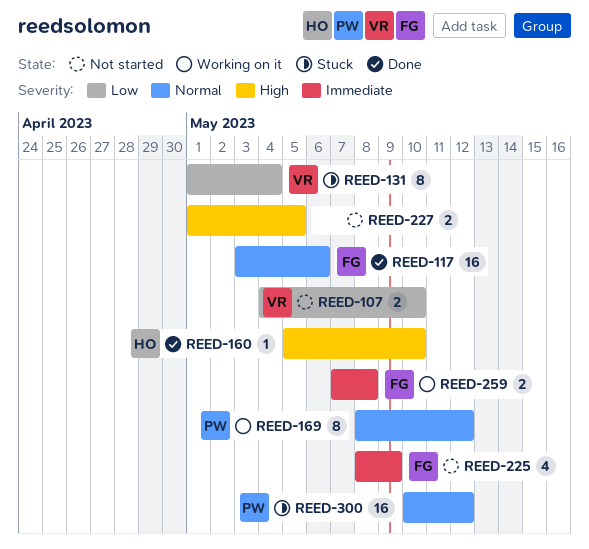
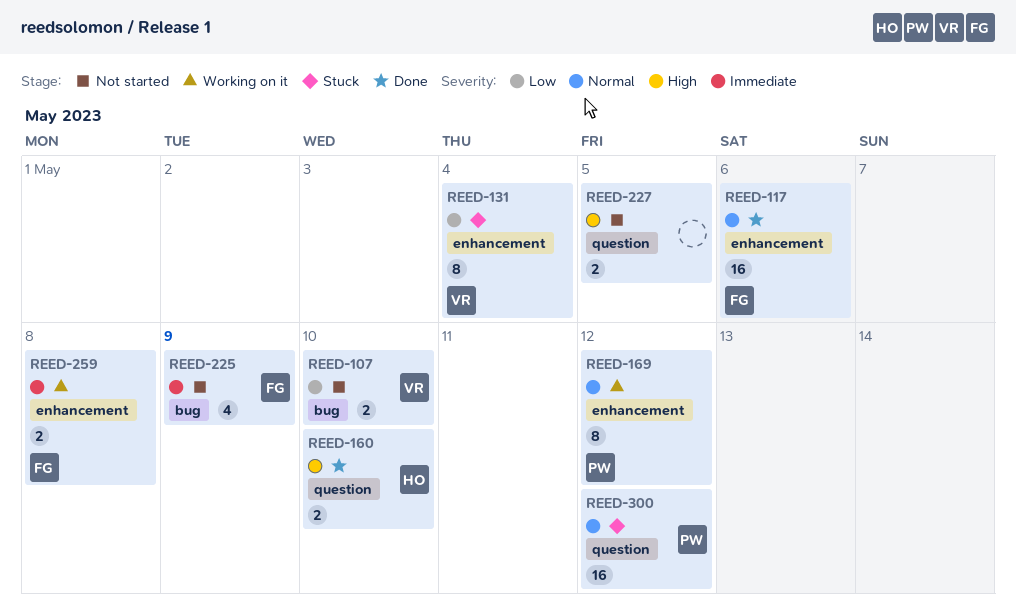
REED-160, estimate: 1 -> 2

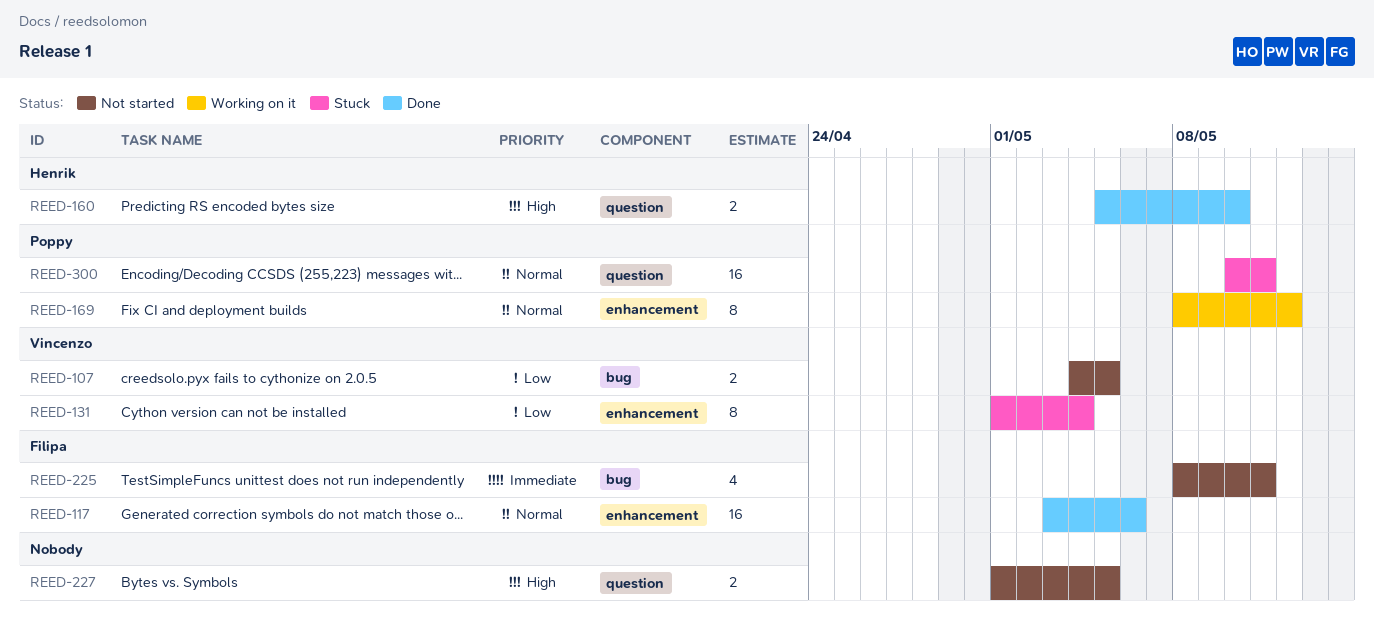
REED-107, due: May 10 -> May 5
REED-225, due: May 9 -> May 11
REED-259: present -> none
REED-300, due: May 12 -> May 11

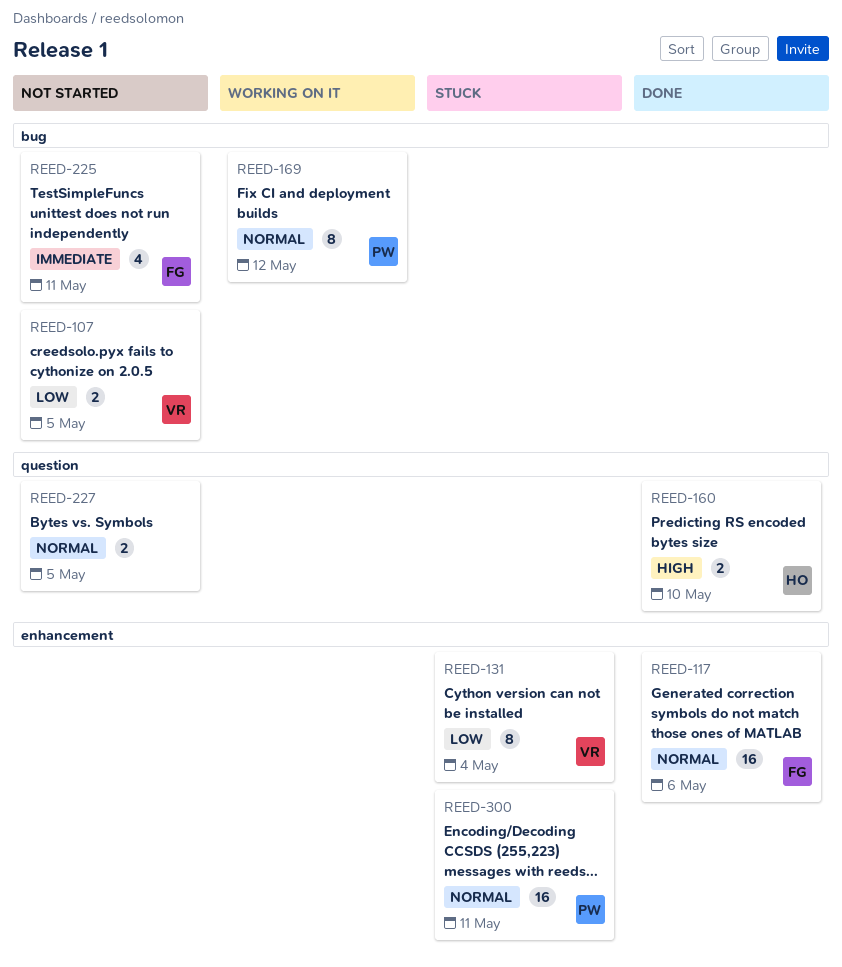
REED-169, label: enhancement -> bug
REED-227, priority: High -> Normal
REED-300, label: question -> enhancement

